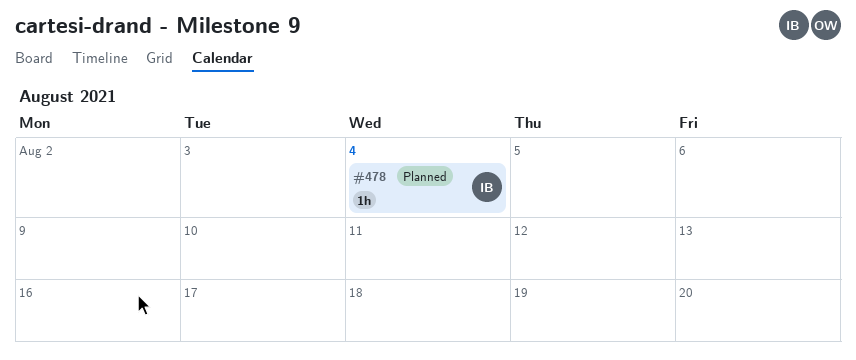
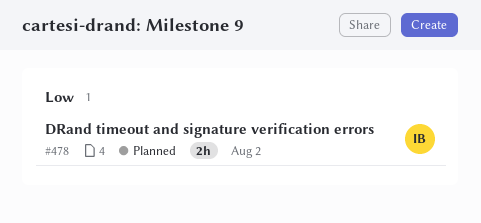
#478, estimate: 1h -> 2h
#478, due: Aug 4 -> Aug 2

